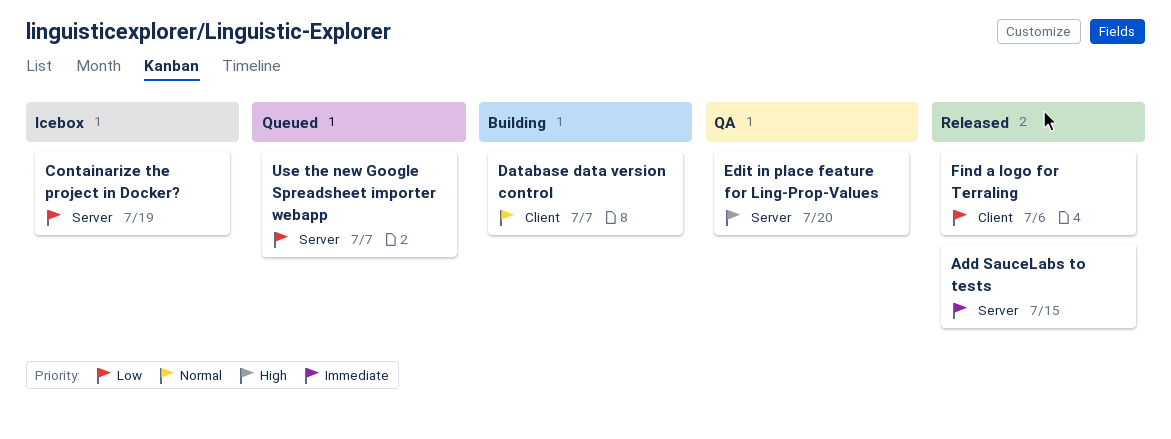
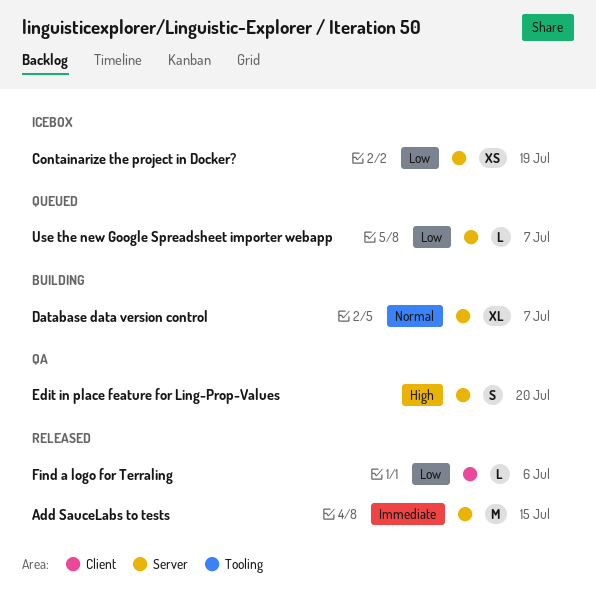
Database data version control, label: Client -> Server

